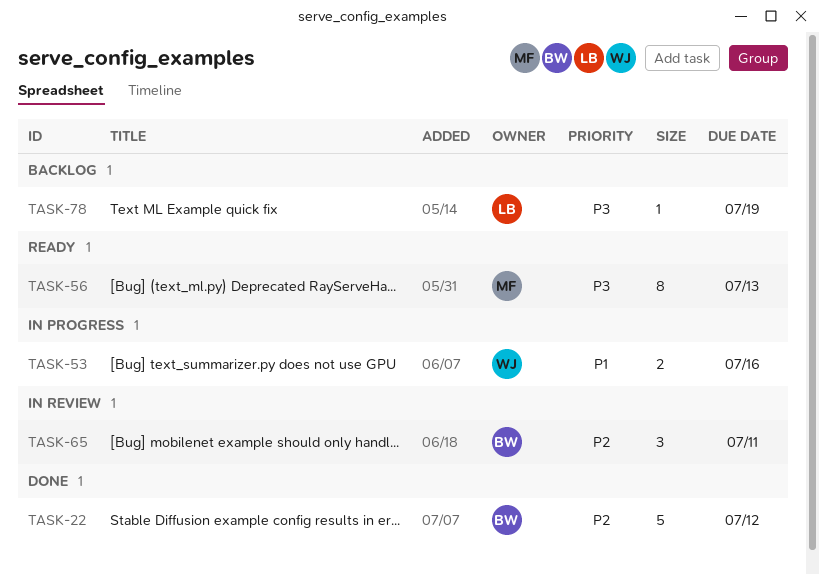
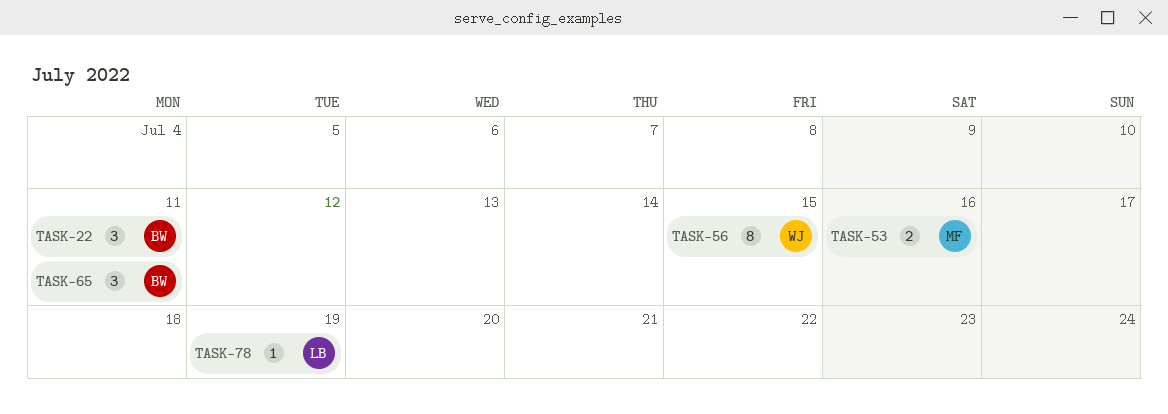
TASK-22, estimate: 5 -> 3
TASK-22, due: Jul 12 -> Jul 11
TASK-53, owner: WJ -> MF
TASK-56, owner: MF -> WJ
TASK-56, due: Jul 13 -> Jul 15

